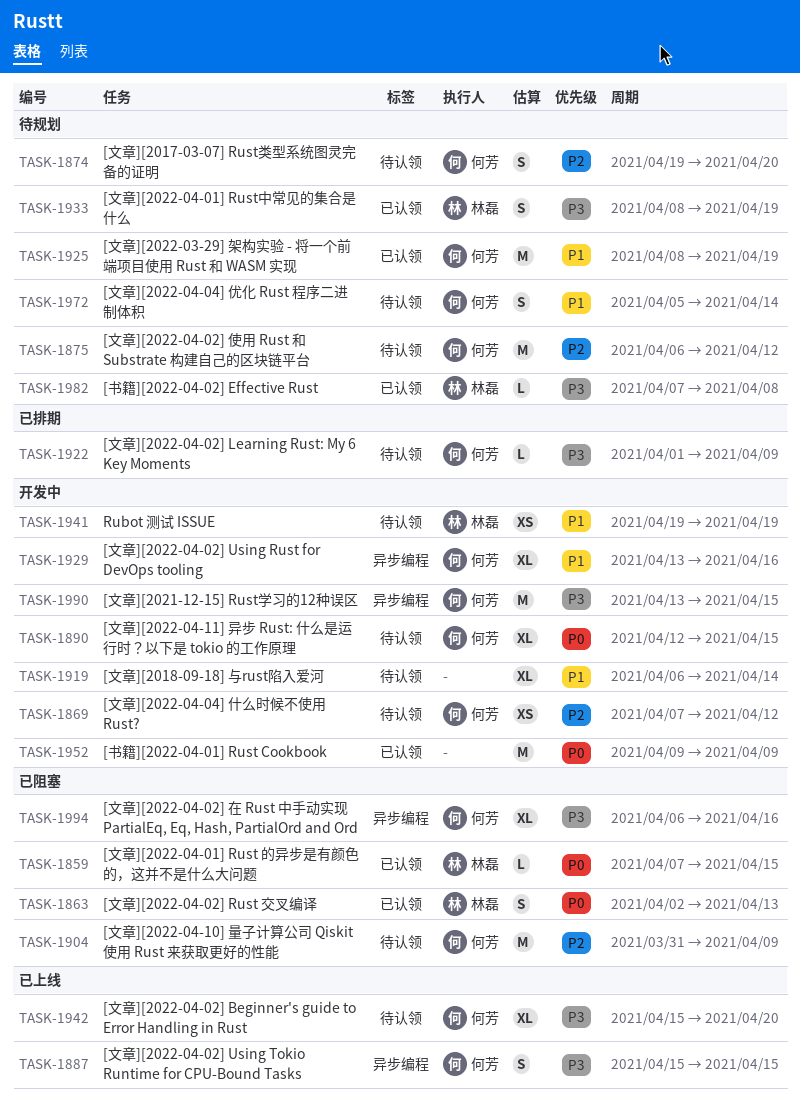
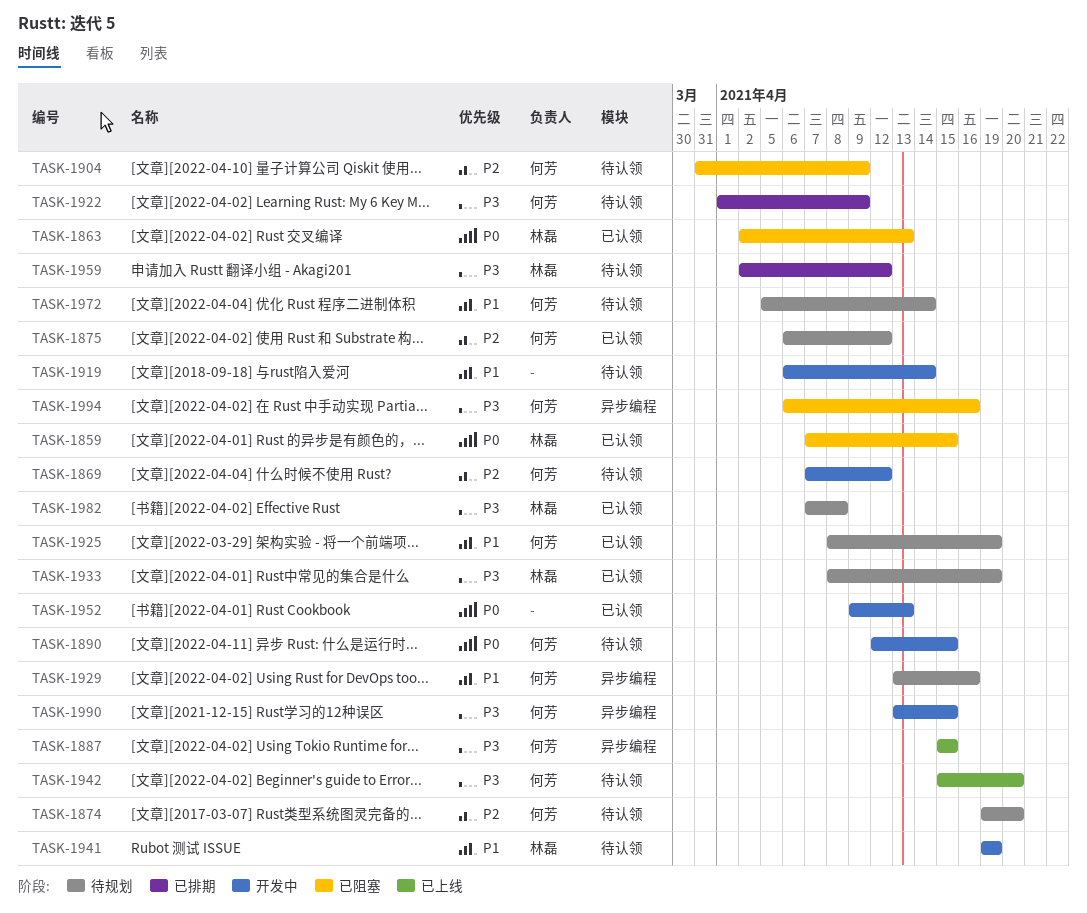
TASK-1875, label: 待认领 -> 已认领
TASK-1929, status: 开发中 -> 待规划
TASK-1952, due: Apr 9 -> Apr 13
TASK-1959: none -> present

